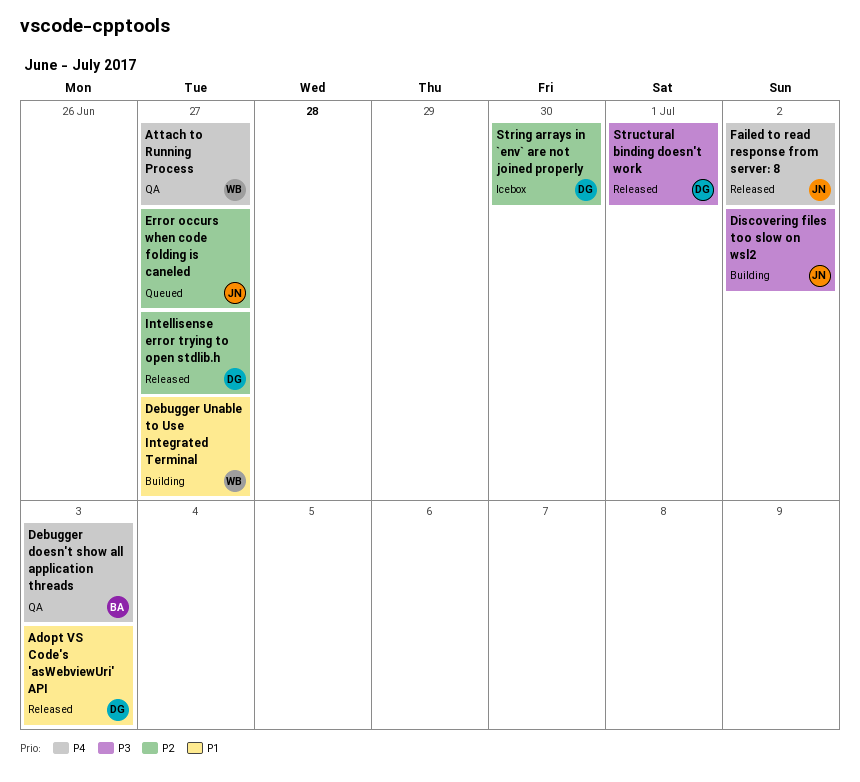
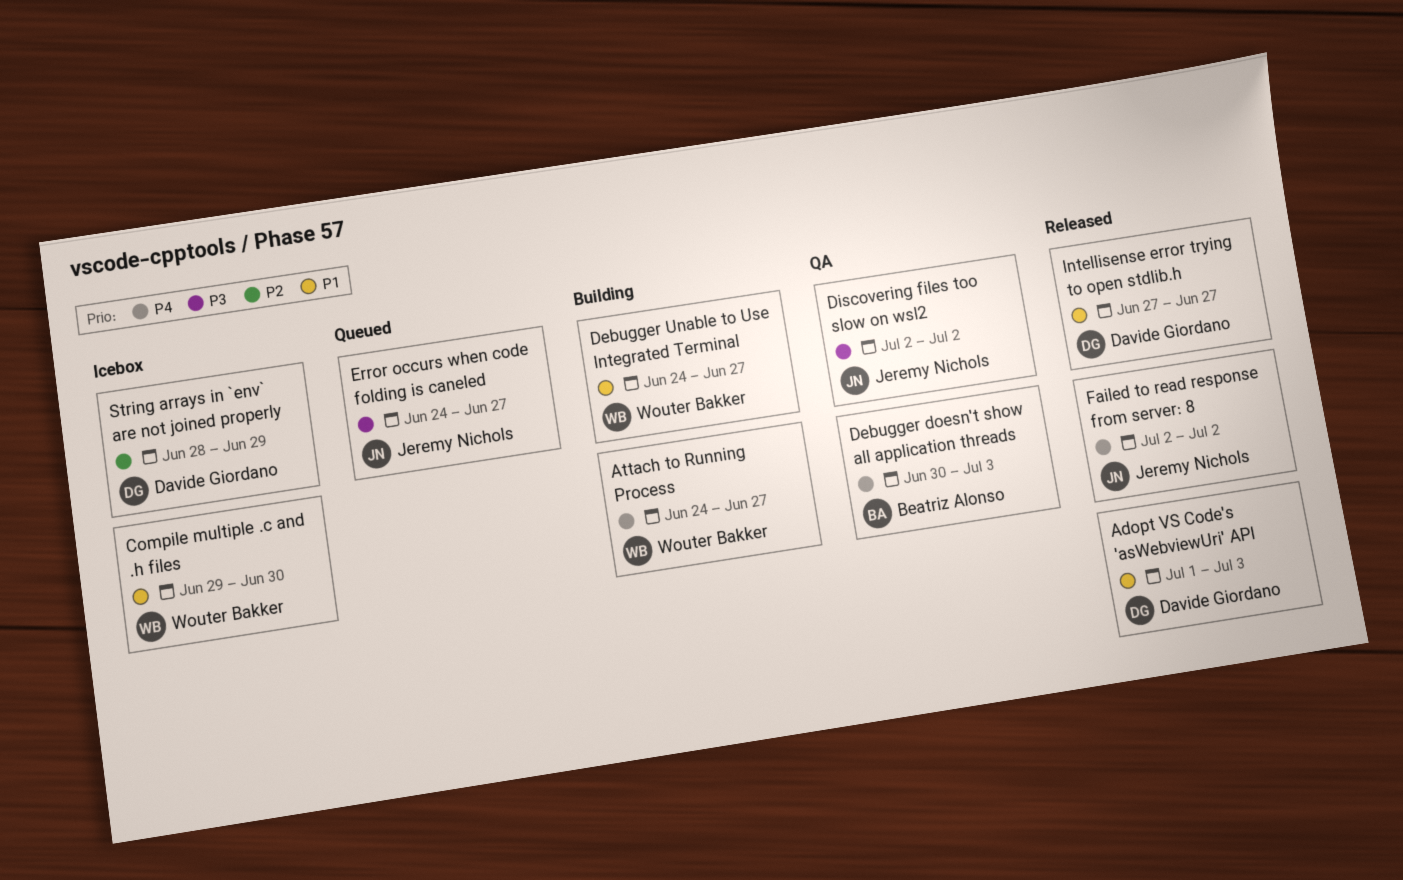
Attach to Running Process, status: QA -> Building
Compile multiple .c and .h files: none -> present
Discovering files too slow on wsl2, status: Building -> QA
Error occurs when code folding is caneled, priority: P2 -> P3
Intellisense error trying to open stdlib.h, priority: P2 -> P1
String arrays in `env` are not joined properly, due: Jun 30 -> Jun 29
Structural binding doesn't work: present -> none

